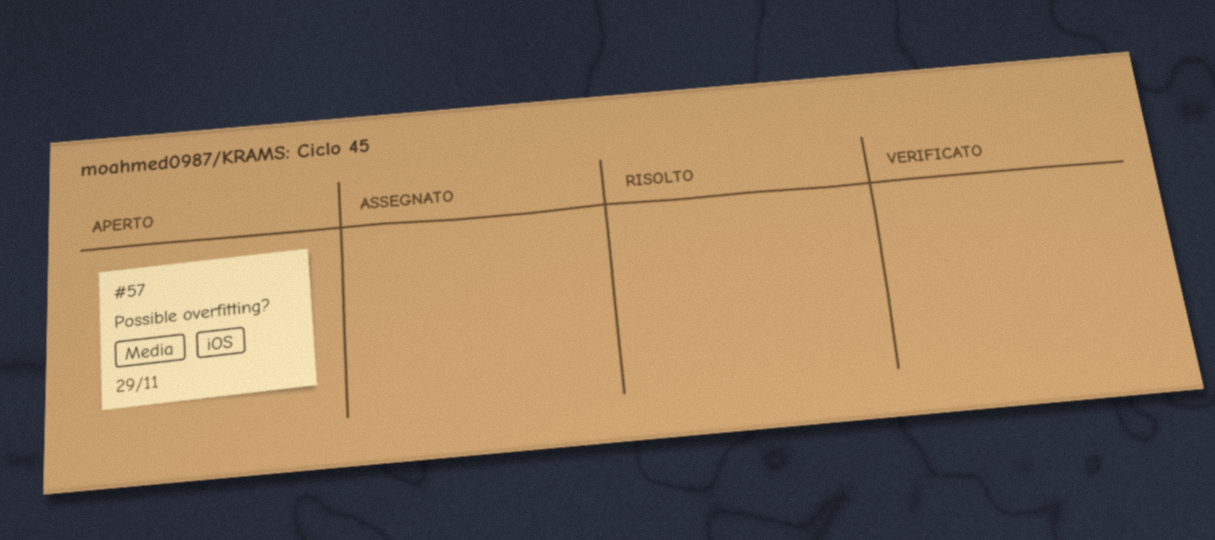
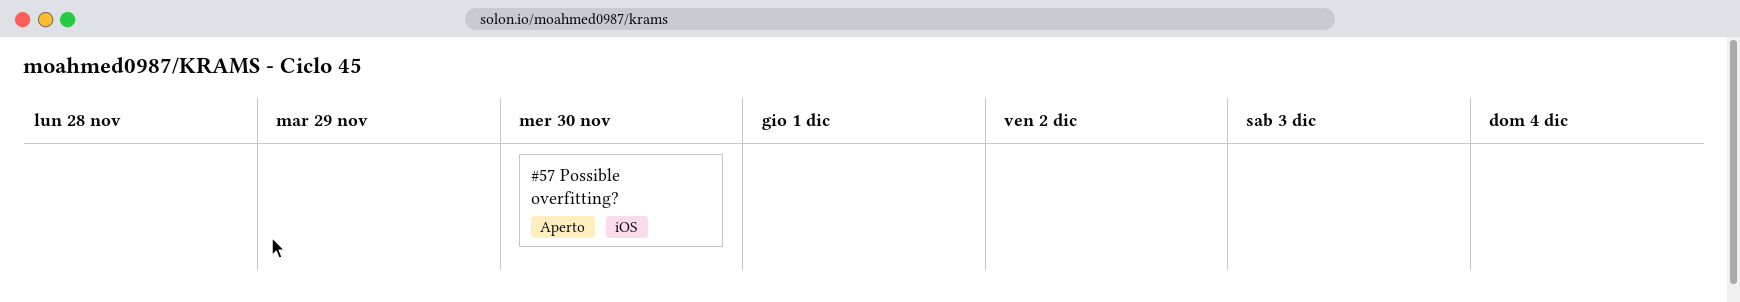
#57, due: Nov 29 -> Nov 30

